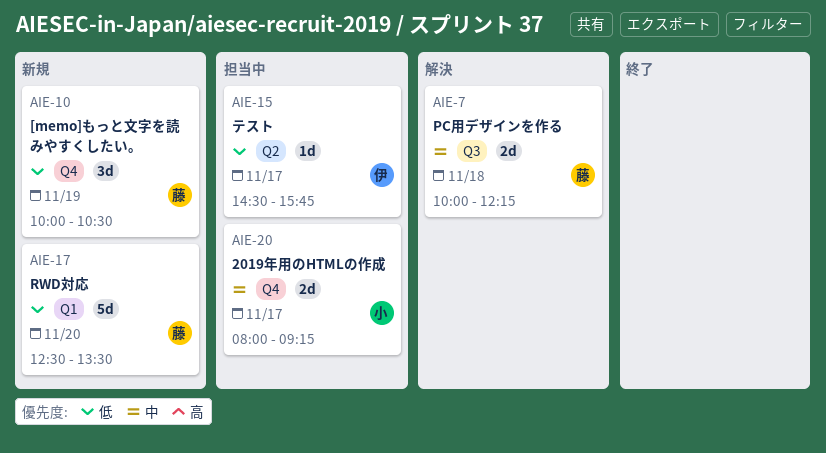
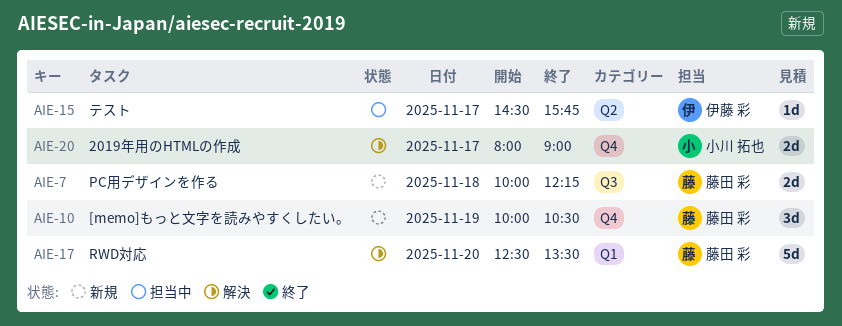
AIE-7, status: 解決 -> 新規
AIE-17, status: 新規 -> 解決
AIE-20, status: 担当中 -> 解決
AIE-20, ends: 09:15 -> 09:00

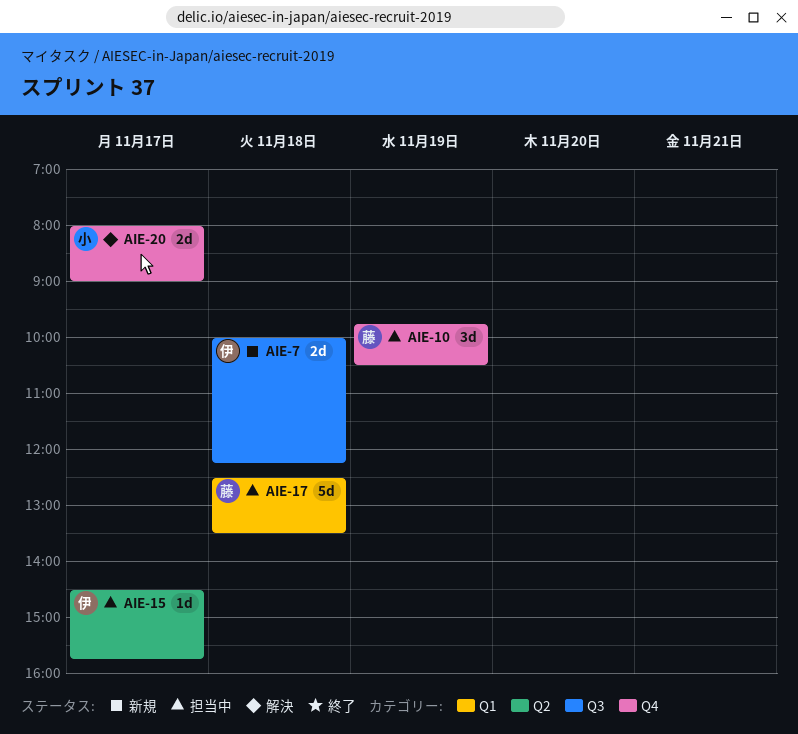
AIE-7, owner: 藤田 彩 -> 伊藤 彩
AIE-10, status: 新規 -> 担当中
AIE-10, begins: 10:00 -> 09:45
AIE-17, status: 解決 -> 担当中
AIE-17, day: Nov 20 -> Nov 18

